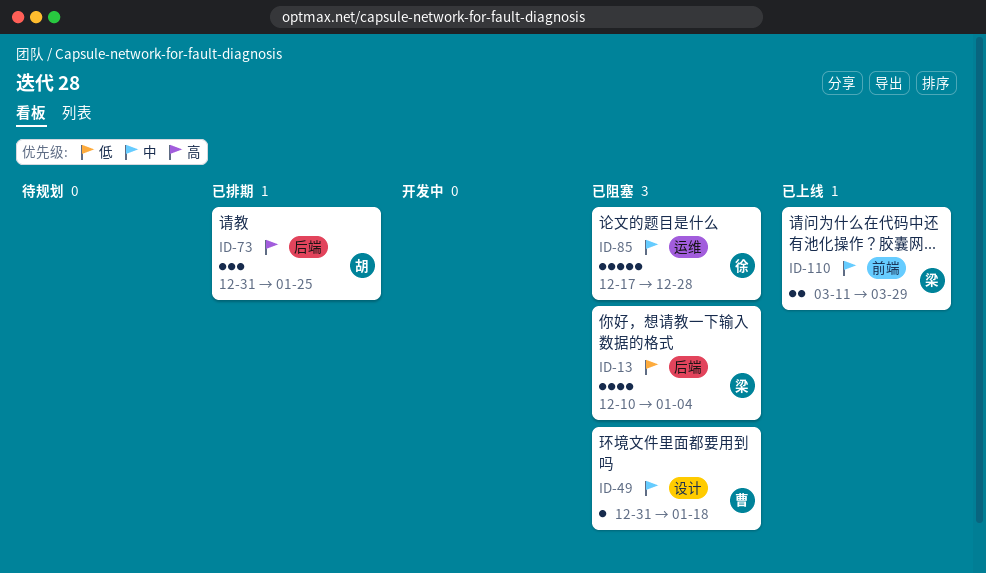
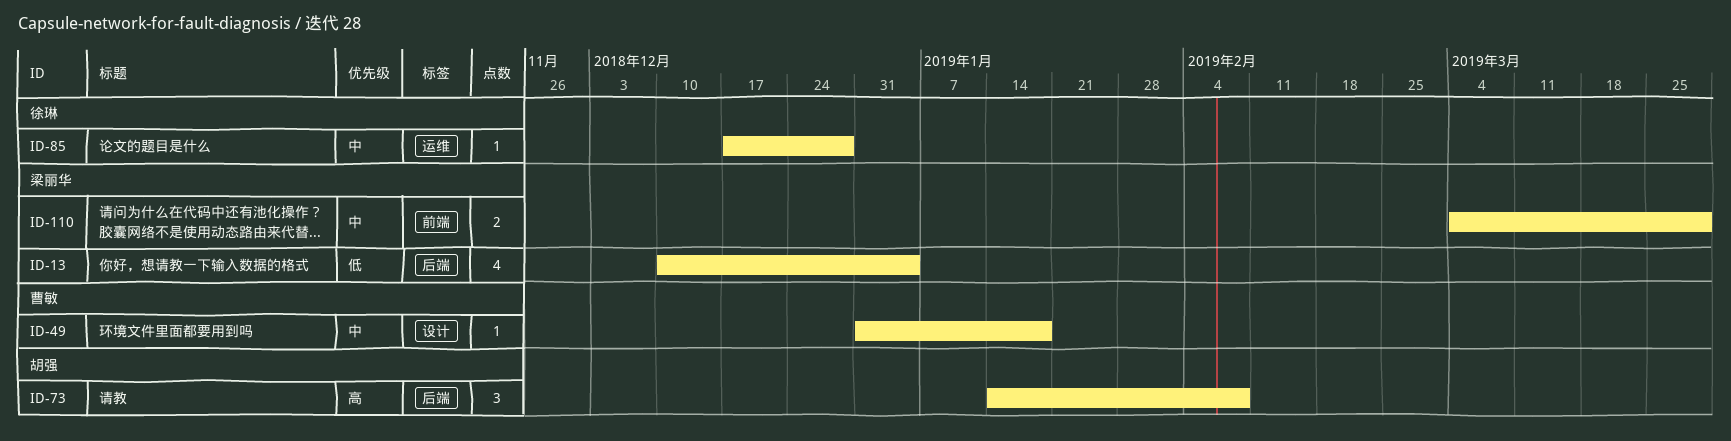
ID-73, start: Dec 31 -> Jan 14
ID-73, due: Jan 25 -> Feb 8
ID-85, estimate: 5 -> 1
ID-110, start: Mar 11 -> Mar 4

